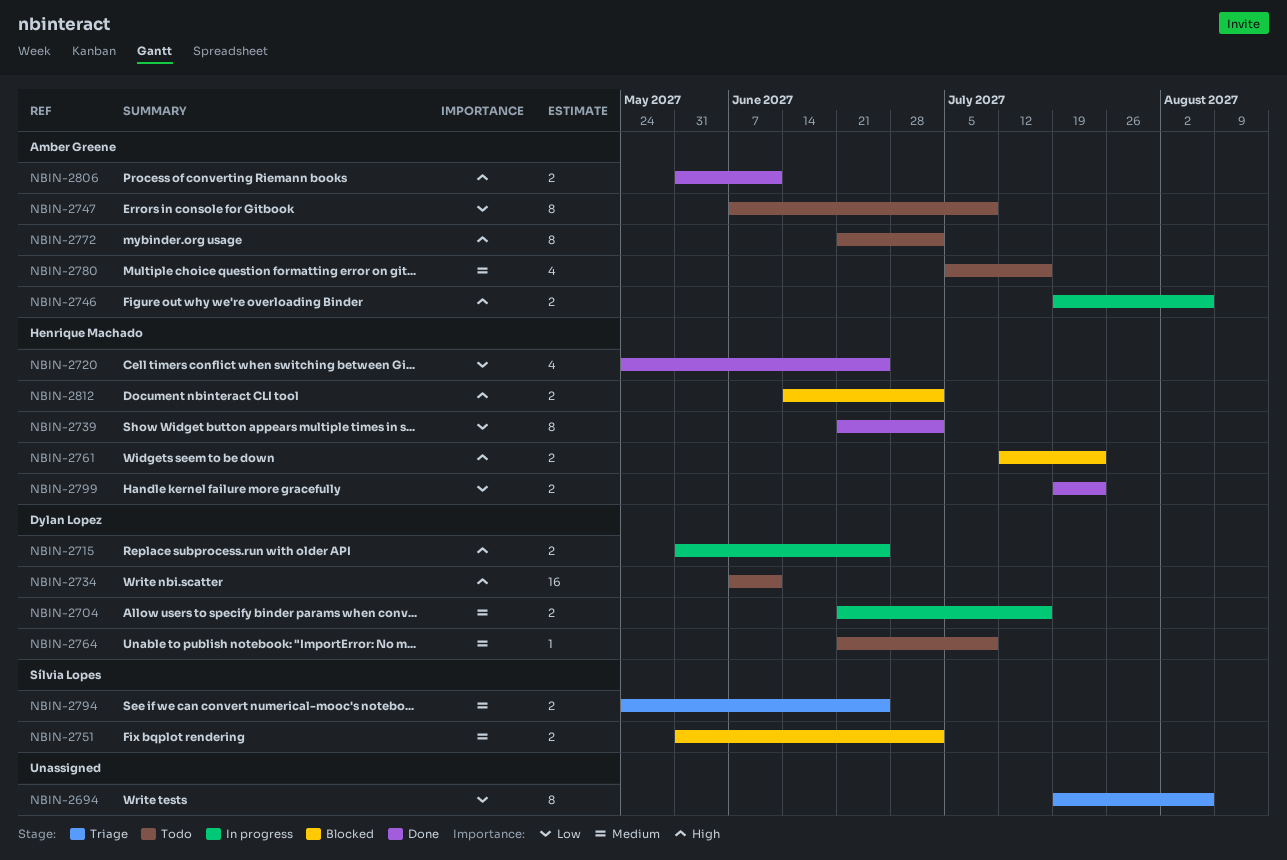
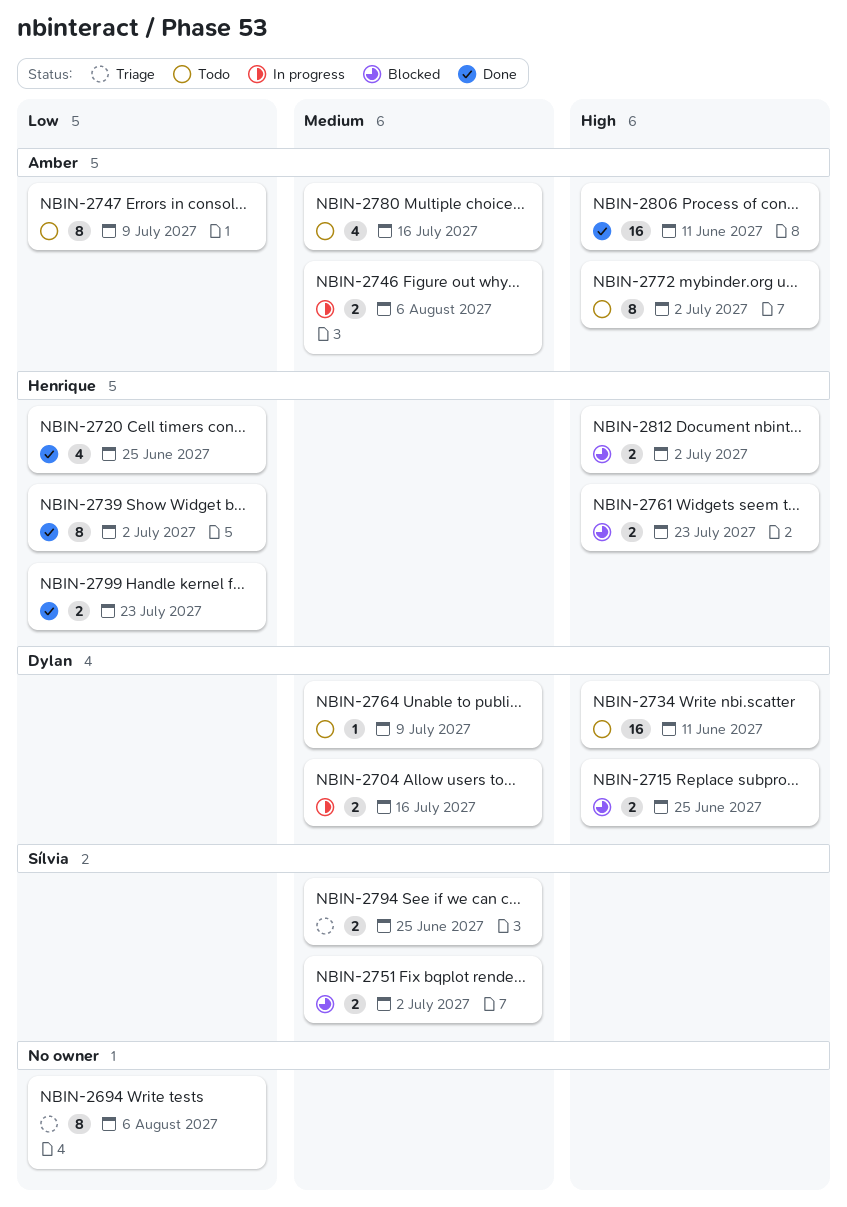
NBIN-2715, status: In progress -> Blocked
NBIN-2746, priority: High -> Medium
NBIN-2806, estimate: 2 -> 16

